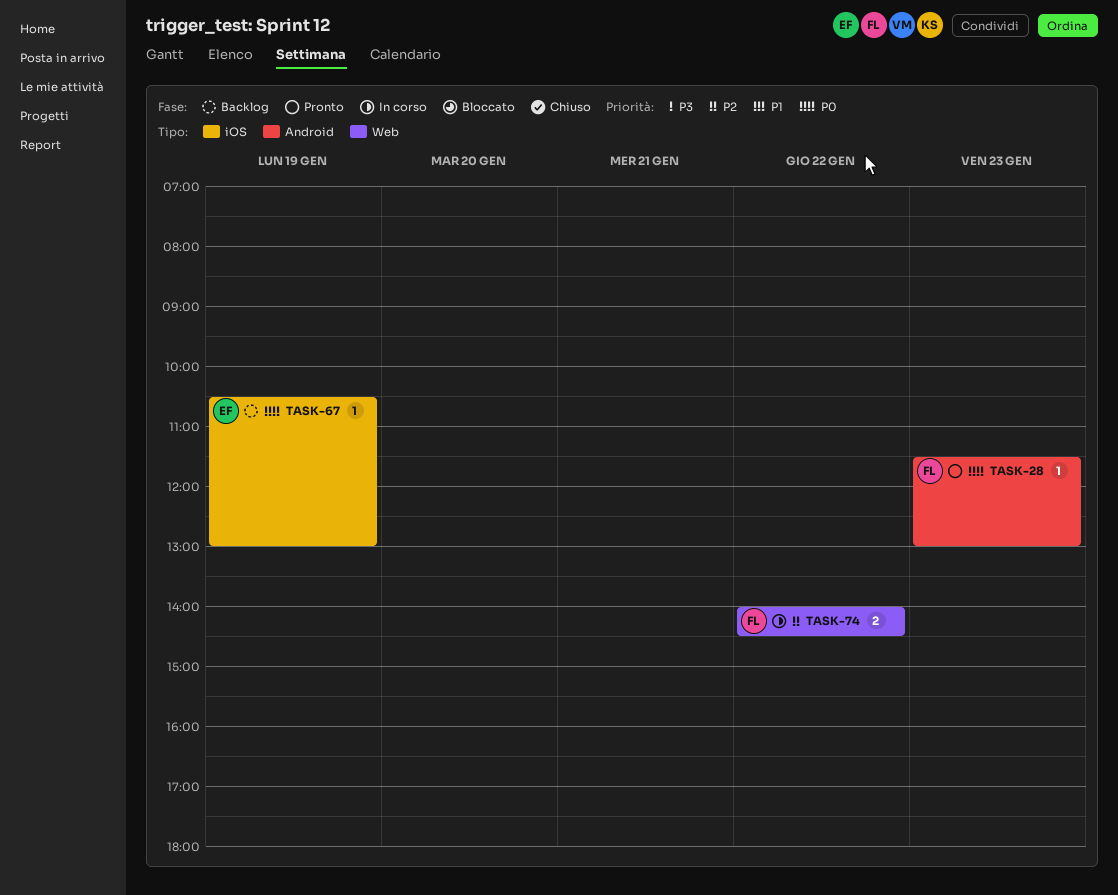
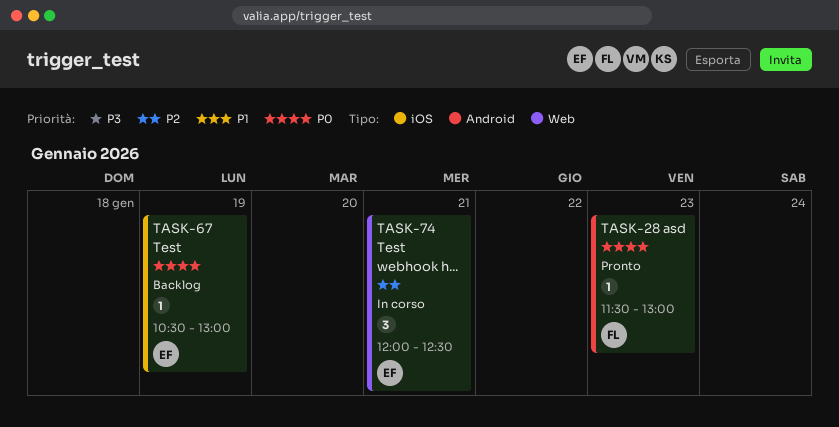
TASK-74, owner: FL -> EF
TASK-74, estimate: 2 -> 3
TASK-74, day: Jan 22 -> Jan 21
TASK-74, begins: 14:00 -> 12:00
TASK-74, ends: 14:30 -> 12:30

